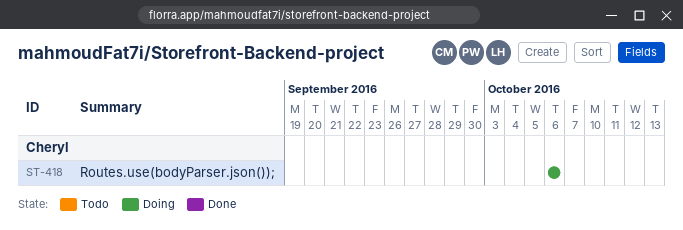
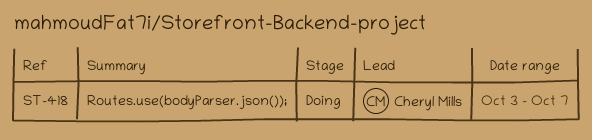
ST-418, start: Oct 6 -> Oct 3
ST-418, due: Oct 6 -> Oct 7

